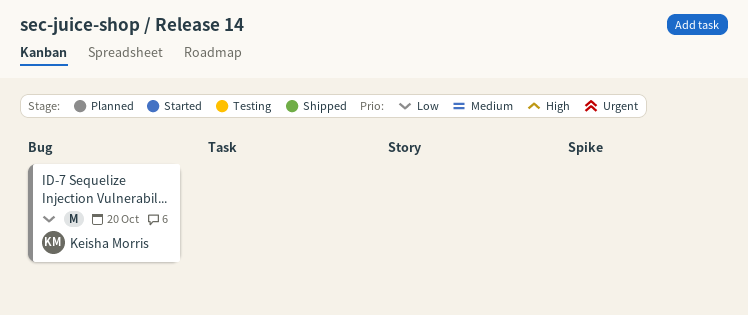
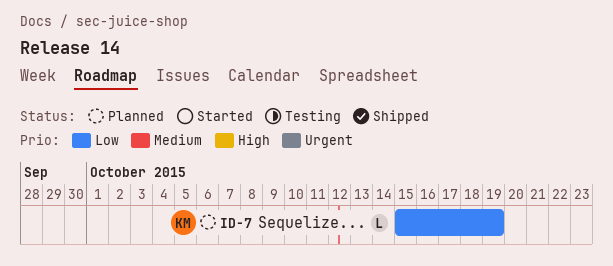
ID-7, estimate: M -> L
ID-7, due: Oct 20 -> Oct 19

